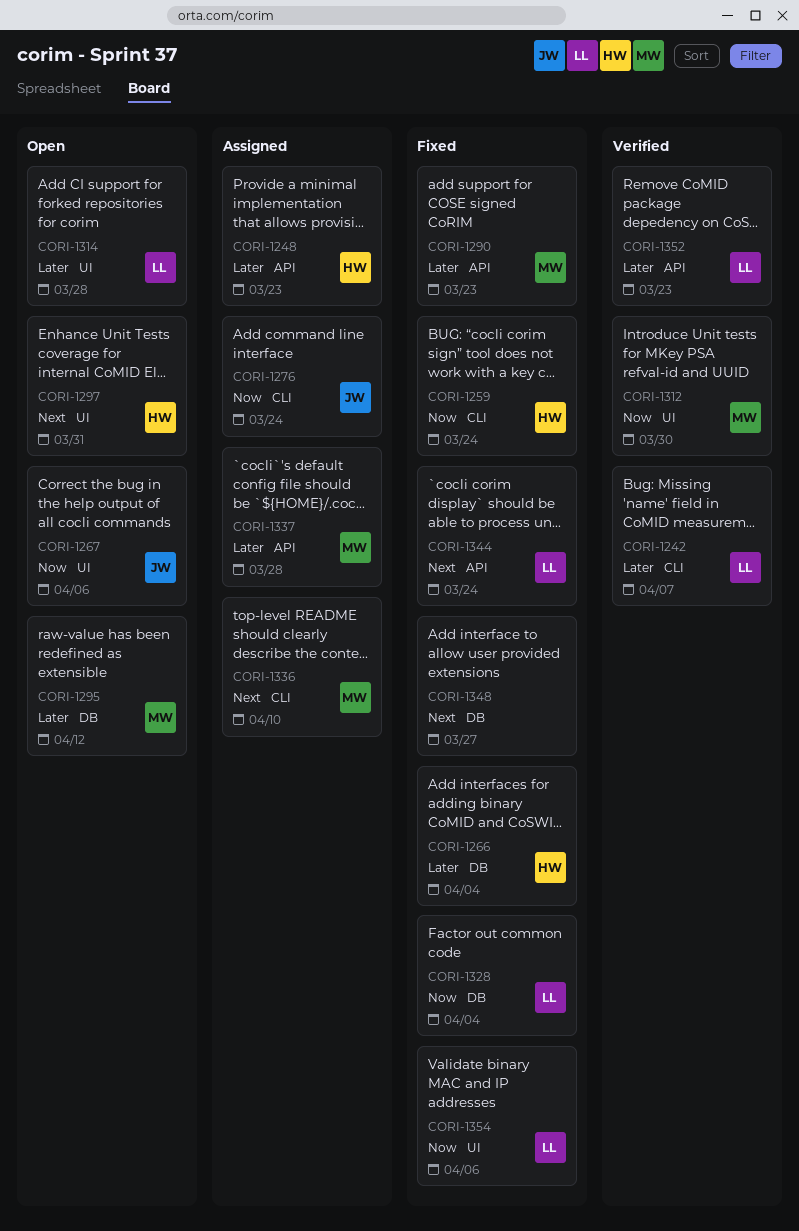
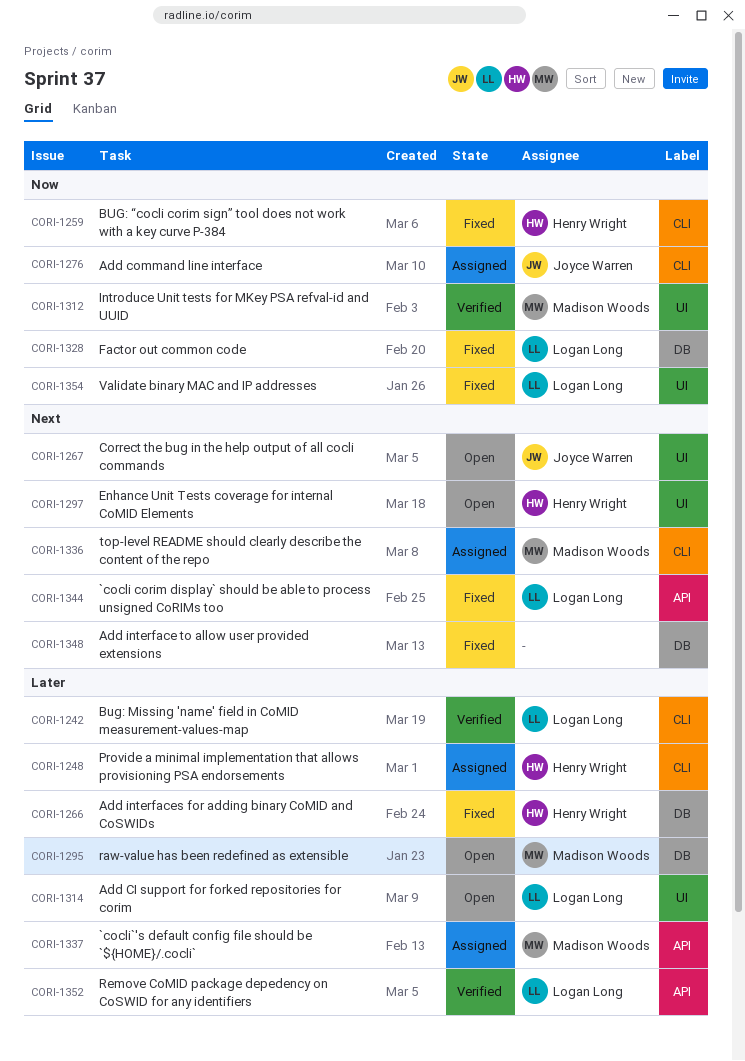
CORI-1248, label: API -> CLI
CORI-1267, priority: Now -> Next
CORI-1290: present -> none

